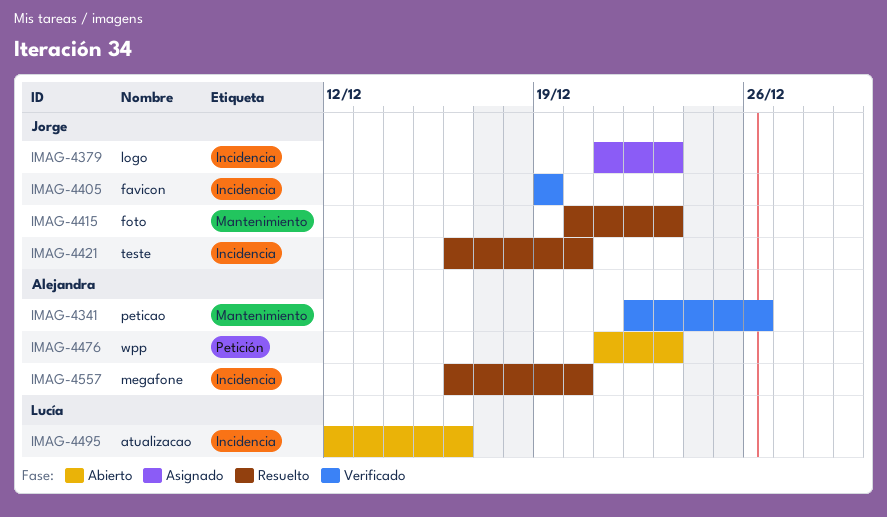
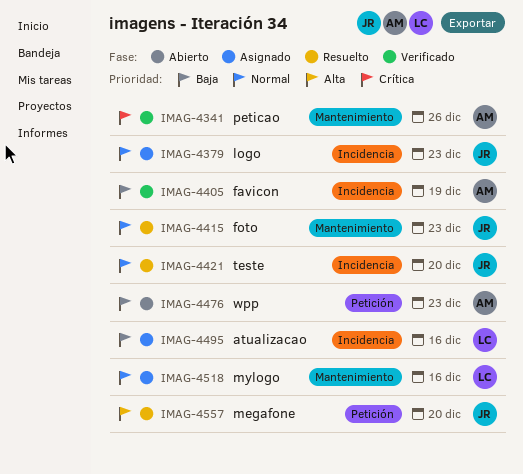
IMAG-4405, owner: Jorge -> Alejandra
IMAG-4495, status: Abierto -> Asignado
IMAG-4518: none -> present
IMAG-4557, owner: Alejandra -> Jorge
IMAG-4557, label: Incidencia -> Petición

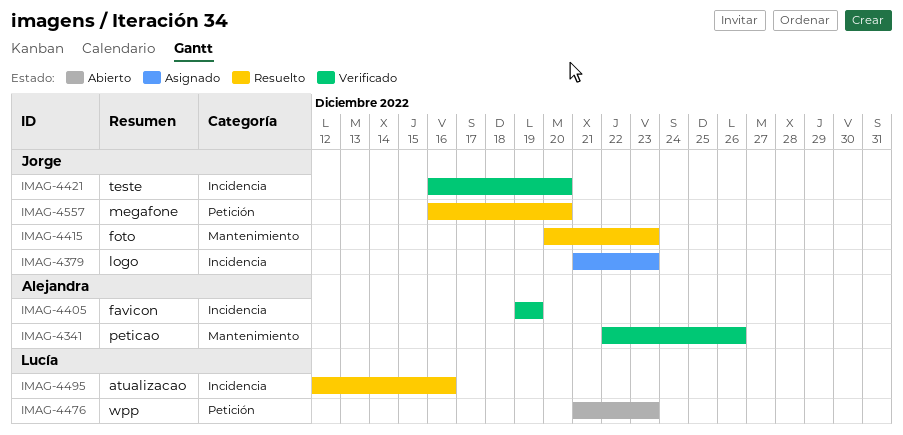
IMAG-4421, status: Resuelto -> Verificado
IMAG-4476, owner: Alejandra -> Lucía
IMAG-4495, status: Asignado -> Resuelto
IMAG-4518: present -> none

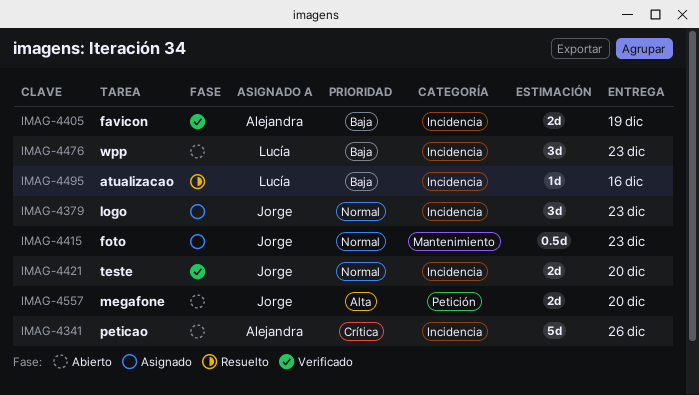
IMAG-4341, status: Verificado -> Abierto
IMAG-4341, label: Mantenimiento -> Incidencia
IMAG-4415, status: Resuelto -> Asignado
IMAG-4476, label: Petición -> Incidencia
IMAG-4557, status: Resuelto -> Abierto

